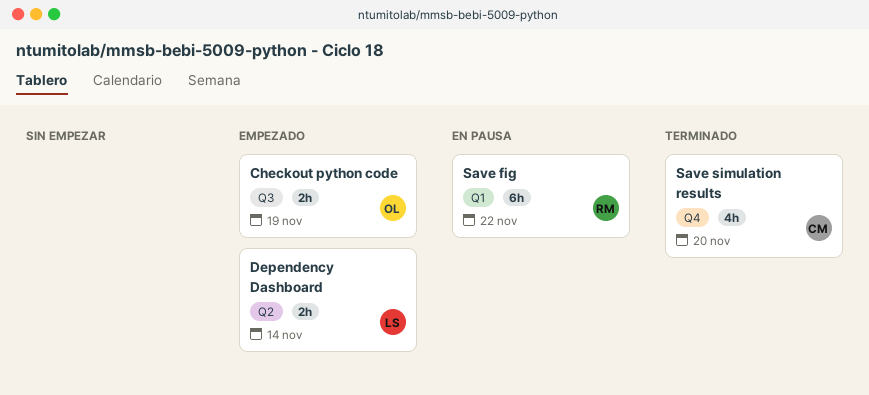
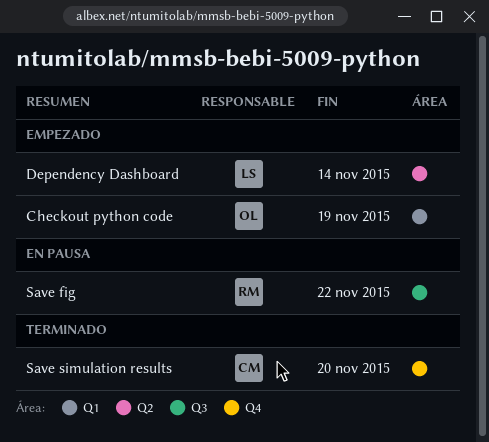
Checkout python code, label: Q3 -> Q1
Save fig, label: Q1 -> Q3

